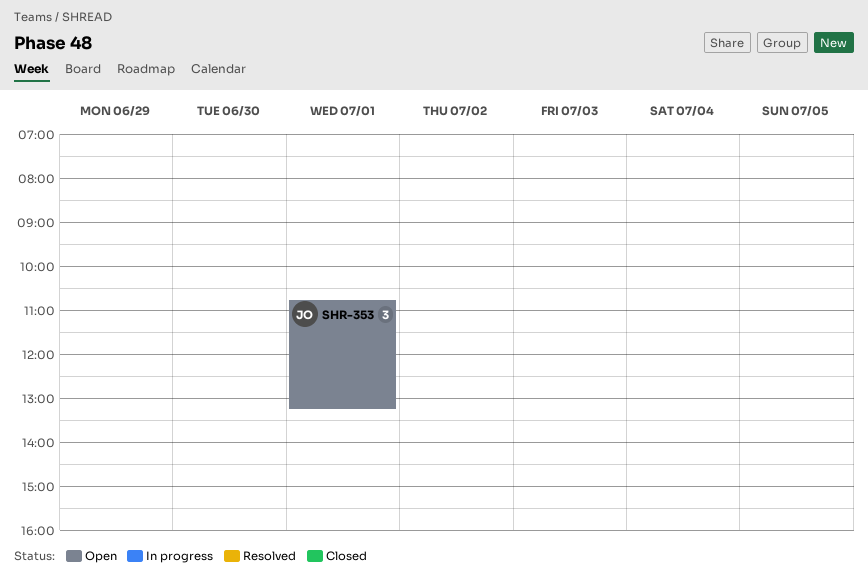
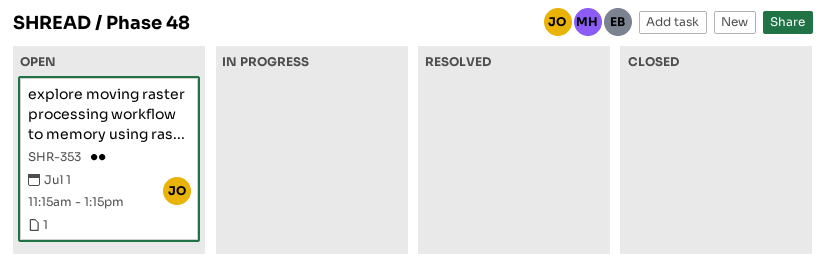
SHR-353, estimate: 3 -> 2
SHR-353, begins: 10:45 -> 11:15

